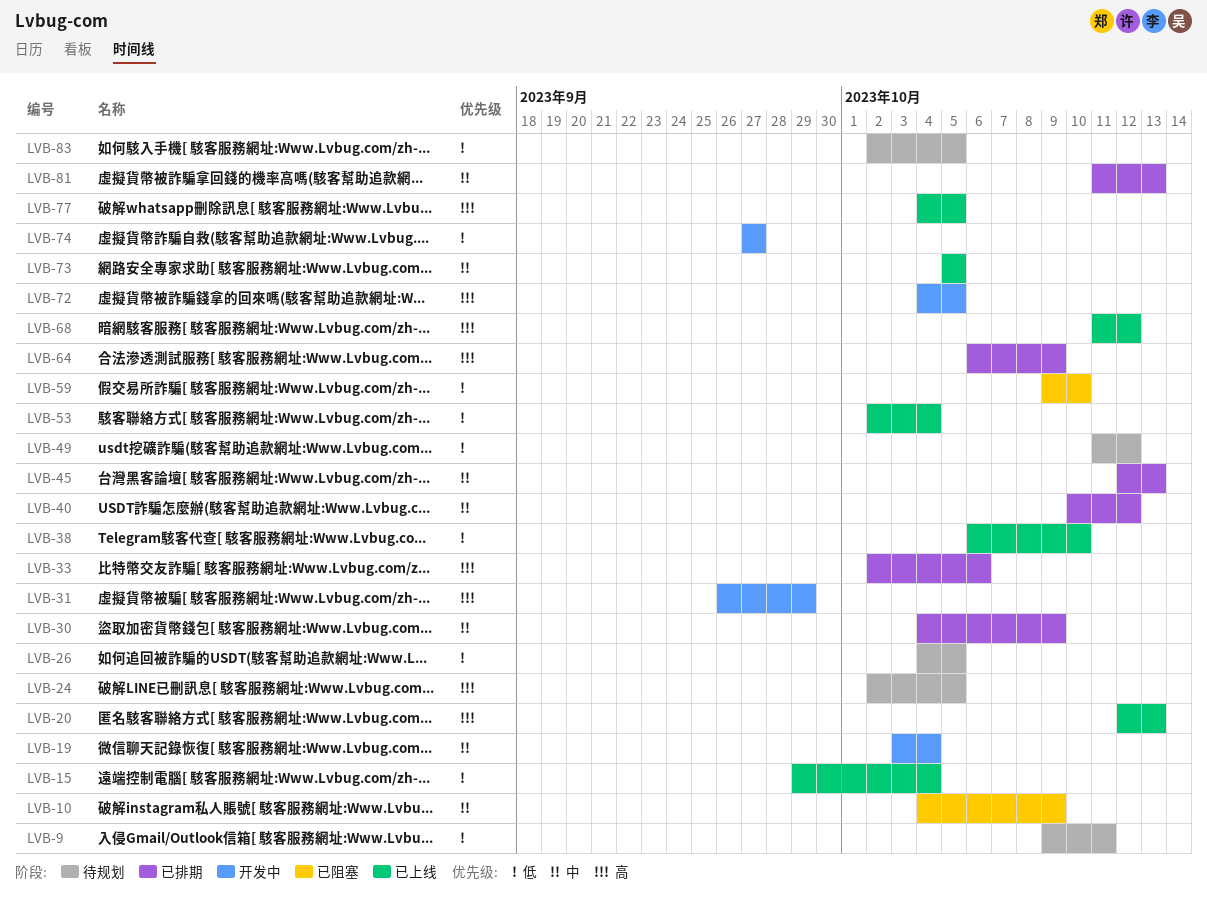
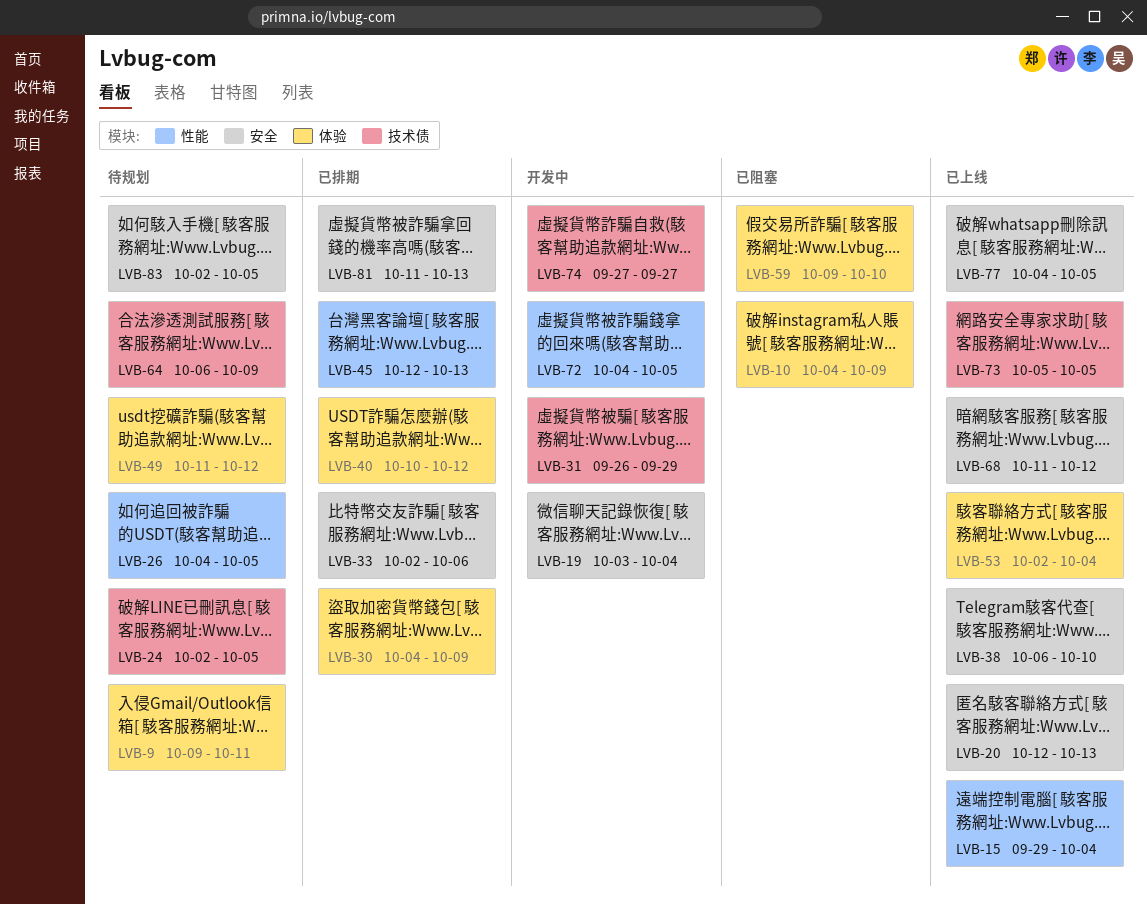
LVB-64, status: 已排期 -> 待规划

